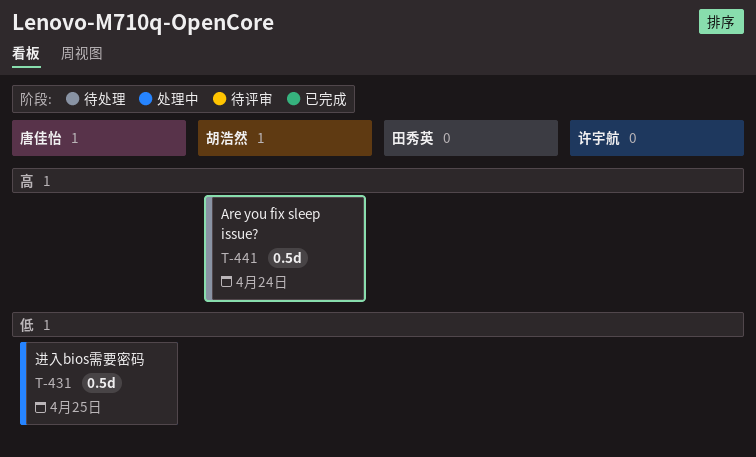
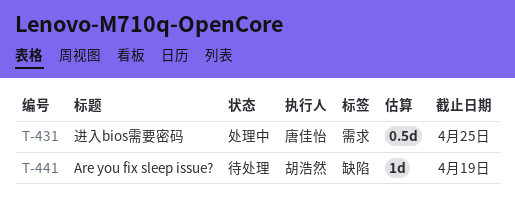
T-441, estimate: 0.5d -> 1d
T-441, due: Apr 24 -> Apr 19

